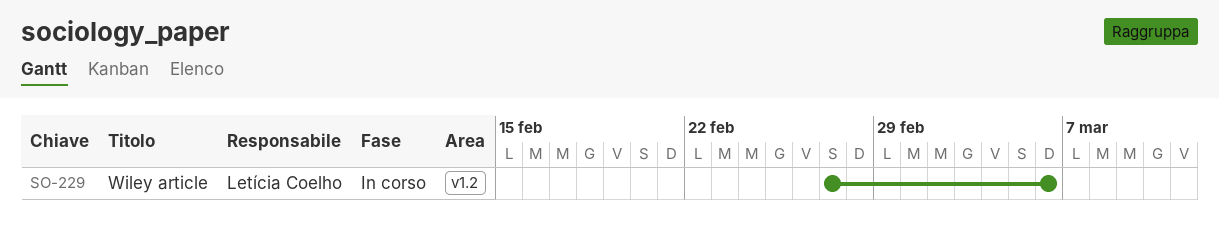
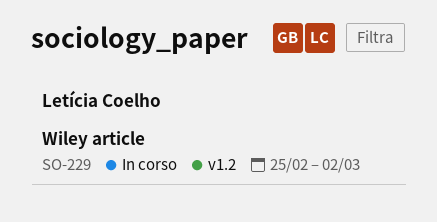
SO-229, start: Feb 27 -> Feb 25
SO-229, due: Mar 6 -> Mar 2

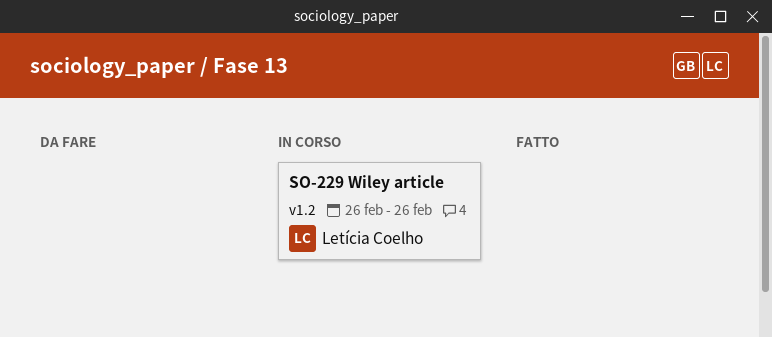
SO-229, start: Feb 25 -> Feb 26
SO-229, due: Mar 2 -> Feb 26

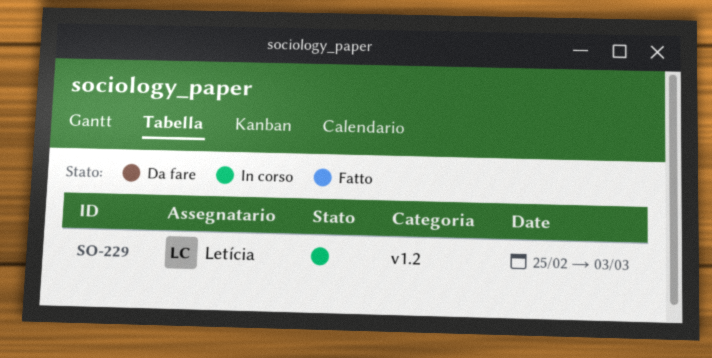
SO-229, start: Feb 26 -> Feb 25
SO-229, due: Feb 26 -> Mar 3

